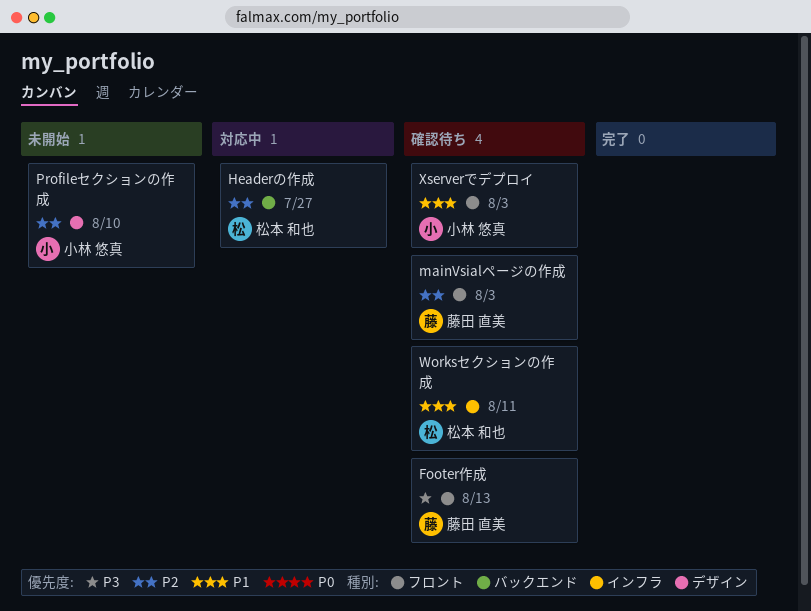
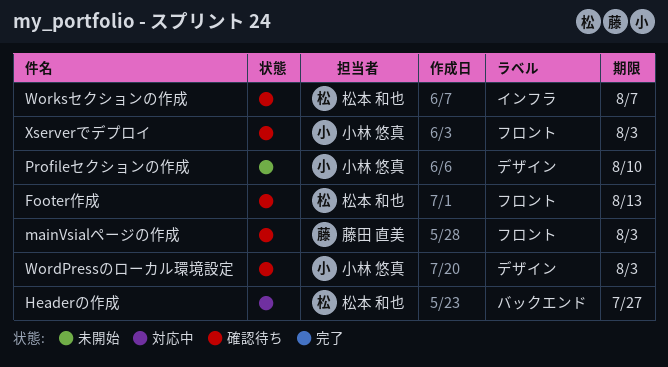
Footer作成, owner: 藤田 直美 -> 松本 和也
WordPressのローカル環境設定: none -> present
Worksセクションの作成, due: Aug 11 -> Aug 7

